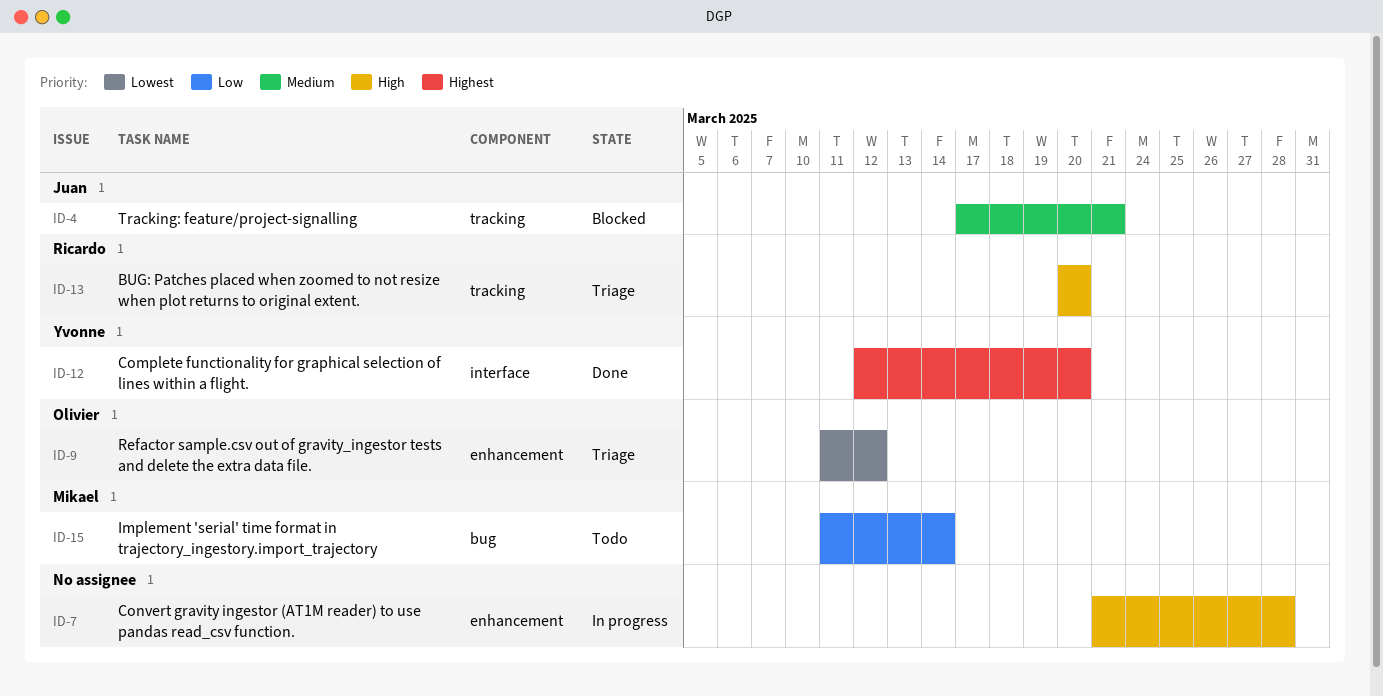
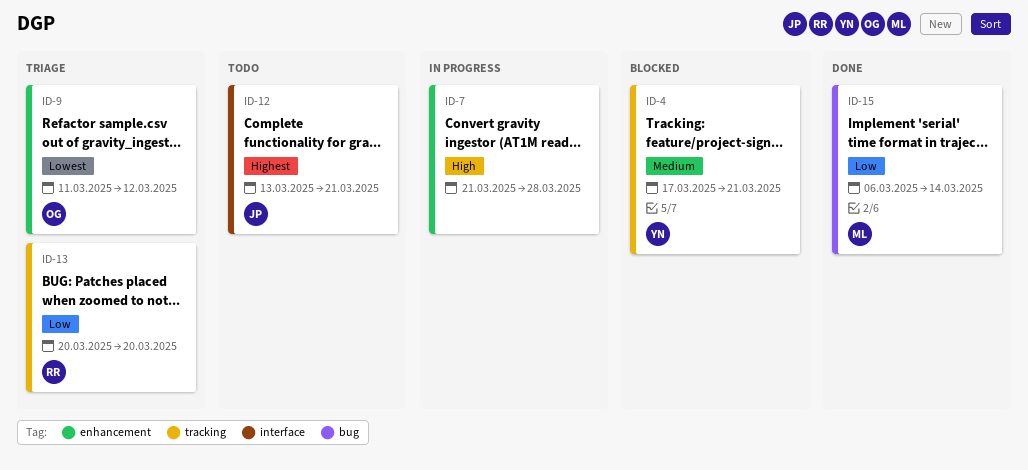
ID-4, owner: Juan -> Yvonne
ID-12, status: Done -> Todo
ID-12, owner: Yvonne -> Juan
ID-12, start: Mar 12 -> Mar 13
ID-12, due: Mar 20 -> Mar 21
ID-13, priority: High -> Low
ID-15, status: Todo -> Done
ID-15, start: Mar 11 -> Mar 6

